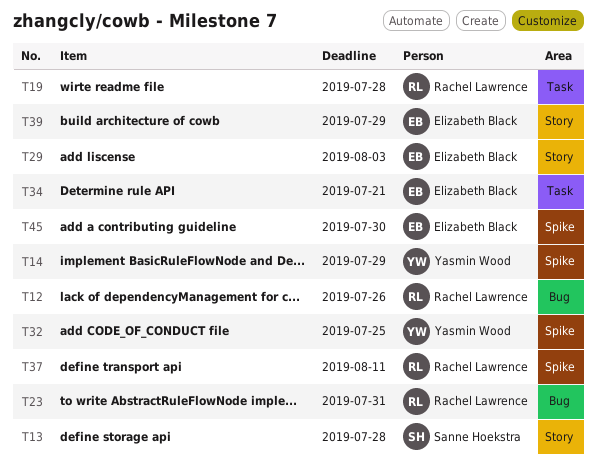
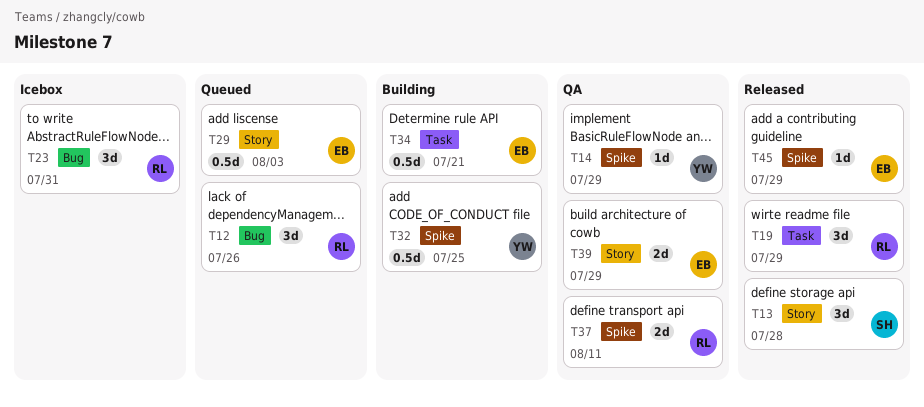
T19, due: Jul 28 -> Jul 29
T45, due: Jul 30 -> Jul 29

